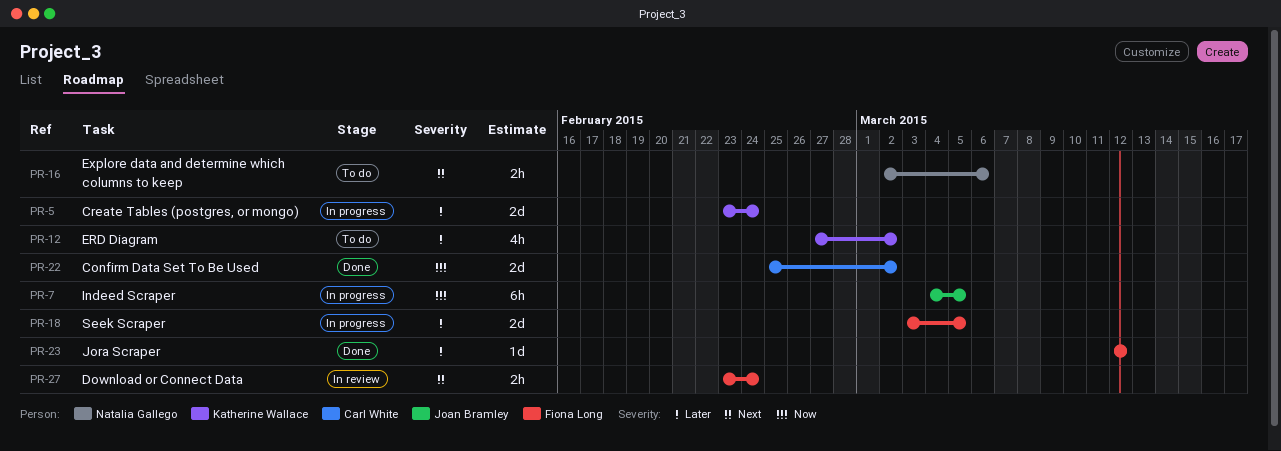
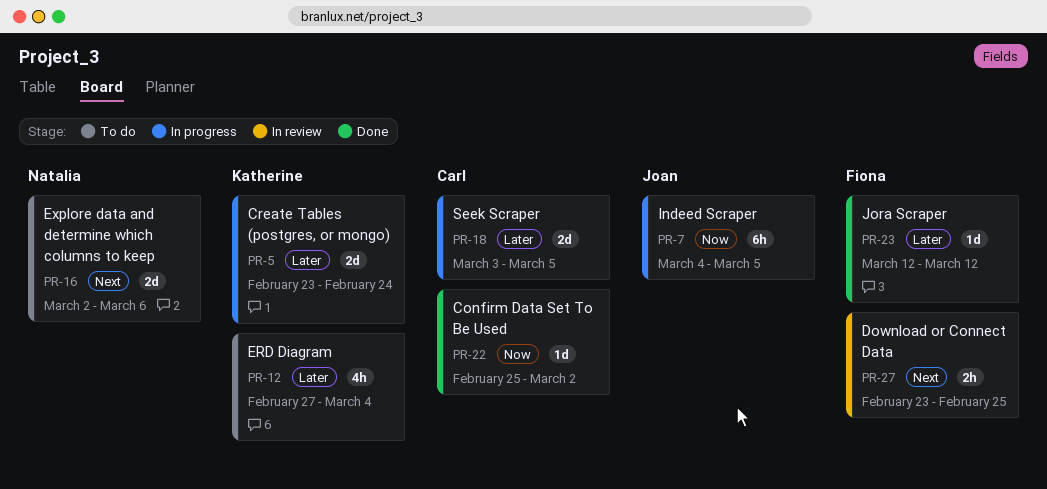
PR-12, due: Mar 2 -> Mar 4
PR-16, estimate: 2h -> 2d
PR-18, owner: Fiona Long -> Carl White
PR-22, estimate: 2d -> 1d
PR-27, due: Feb 24 -> Feb 25

